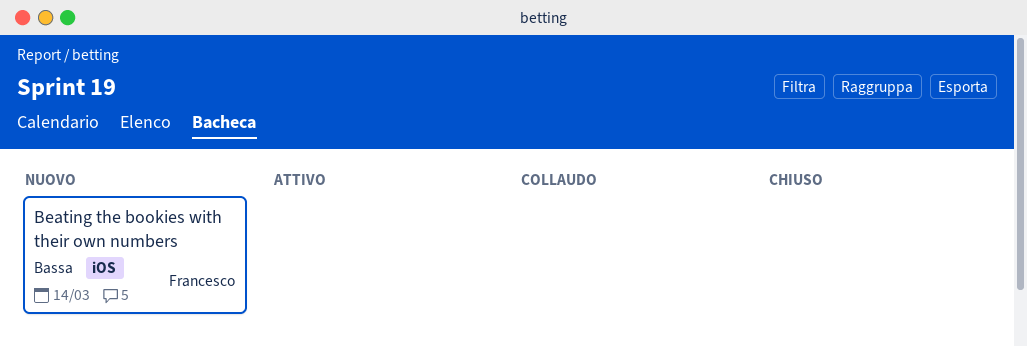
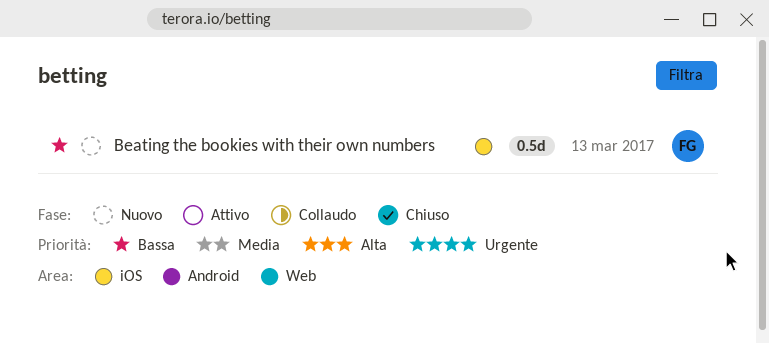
Beating the bookies with their own numbers, due: Mar 14 -> Mar 13

